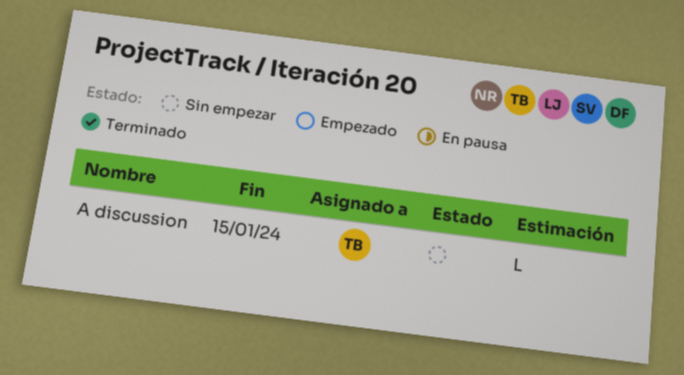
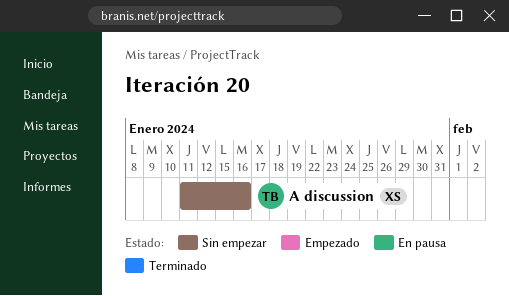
A discussion, estimate: L -> XS
A discussion, due: Jan 15 -> Jan 16

